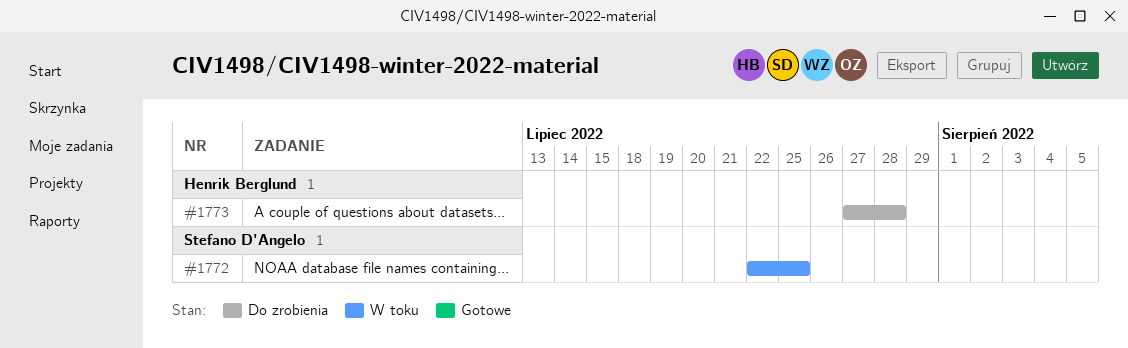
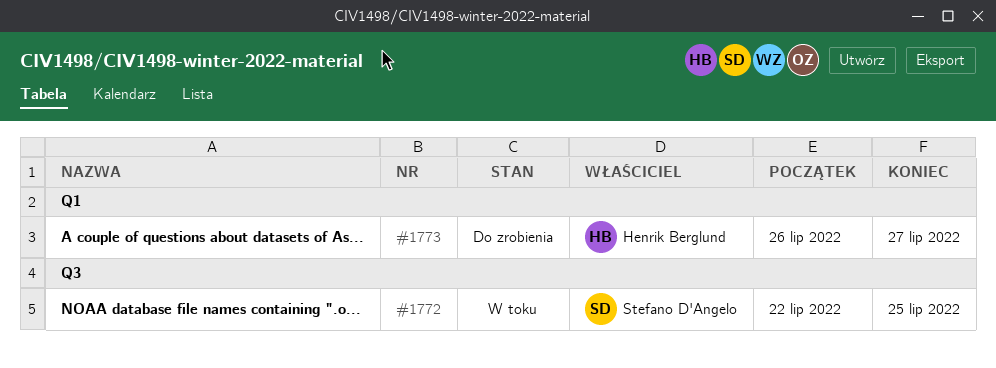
#1773, start: Jul 27 -> Jul 26
#1773, due: Jul 28 -> Jul 27

